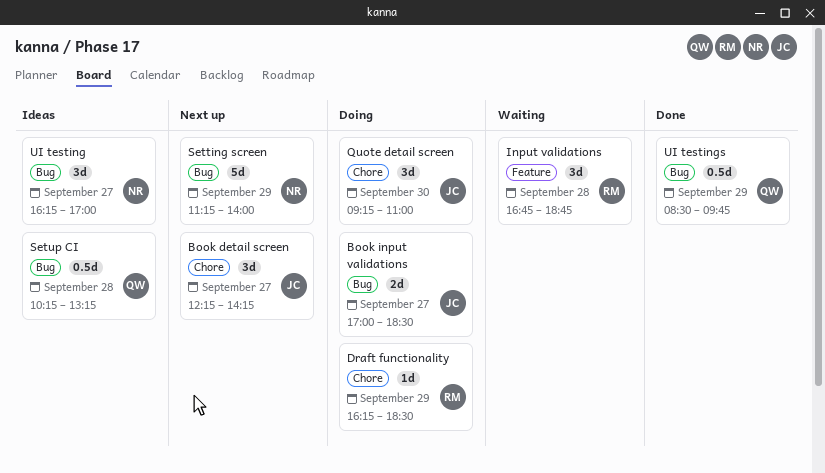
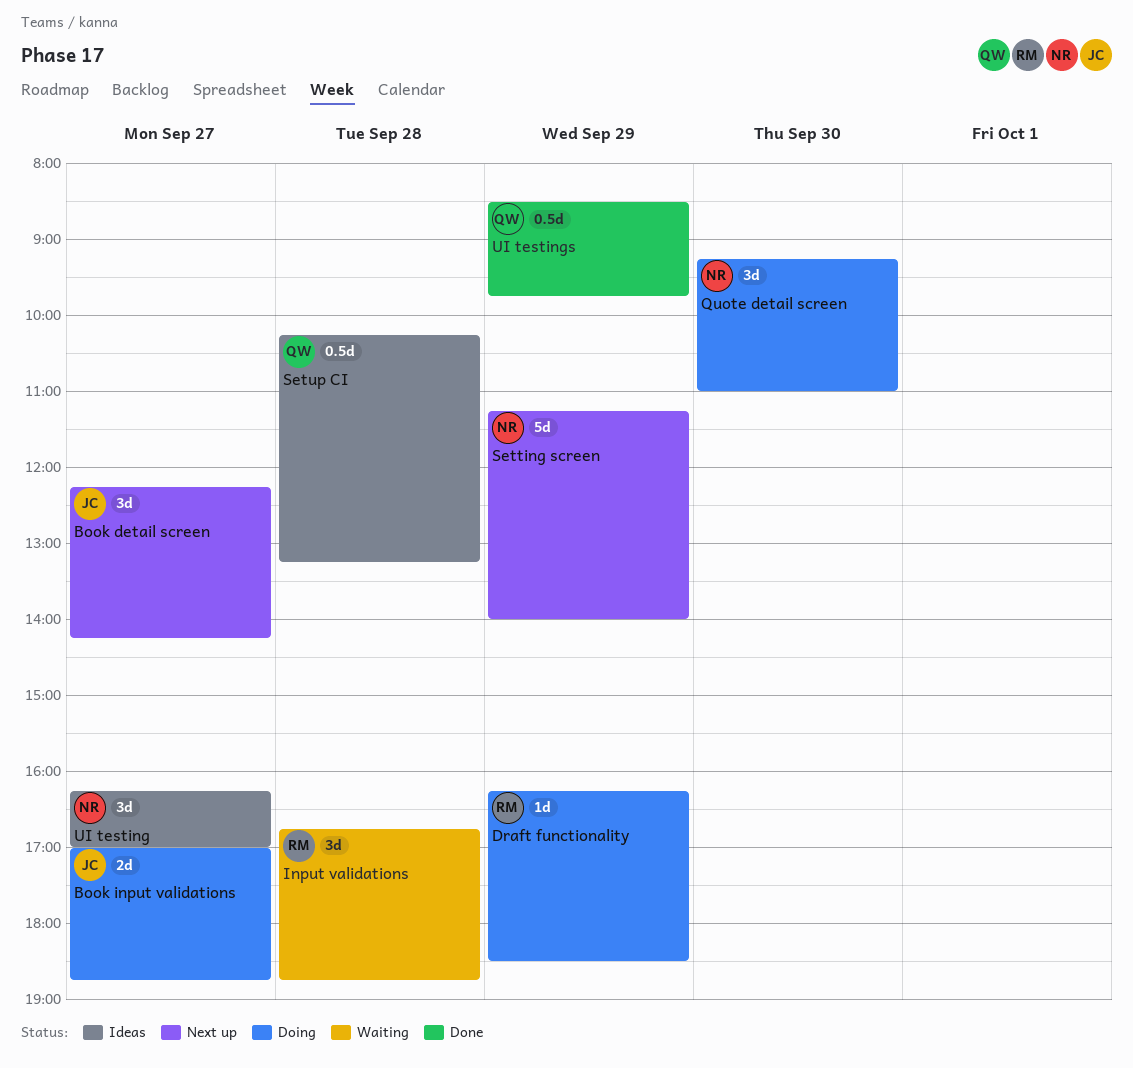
Book input validations, ends: 18:30 -> 18:45
Quote detail screen, owner: JC -> NR

